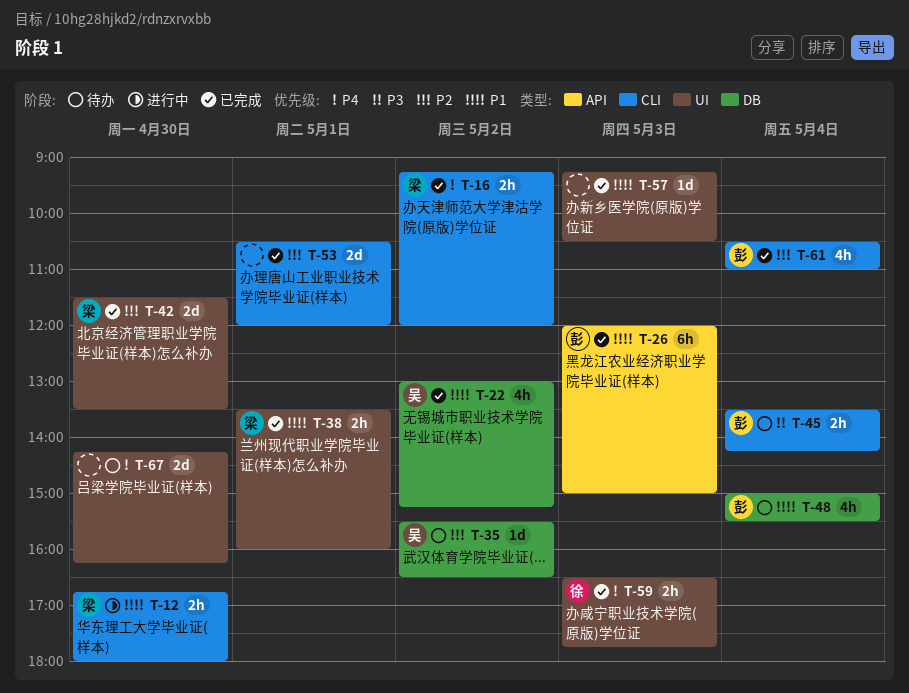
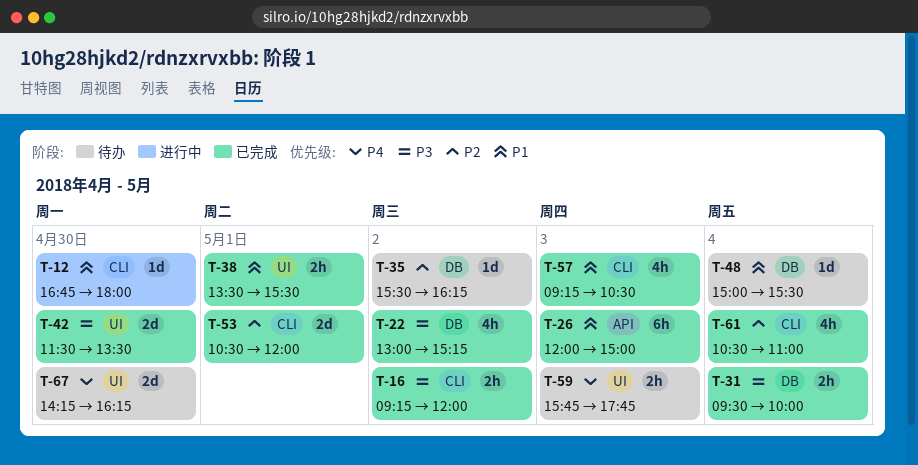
T-12, estimate: 2h -> 1d
T-16, priority: P4 -> P3
T-22, priority: P1 -> P3
T-31: none -> present
T-35, ends: 16:30 -> 16:15
T-38, ends: 16:00 -> 15:30
T-42, priority: P2 -> P3
T-45: present -> none
T-48, estimate: 4h -> 1d
T-57, label: UI -> CLI
T-57, estimate: 1d -> 4h
T-59, status: 已完成 -> 待办
T-59, begins: 16:30 -> 15:45

